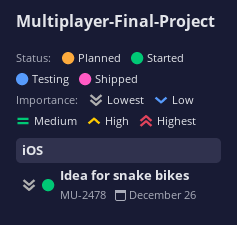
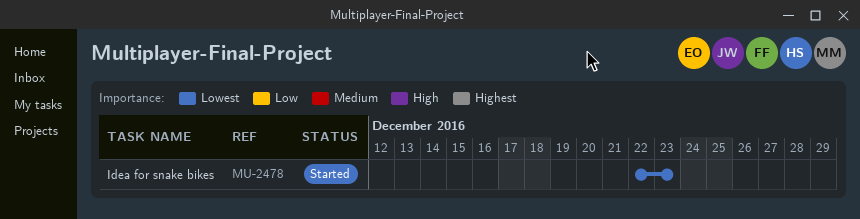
MU-2478, due: Dec 26 -> Dec 23

